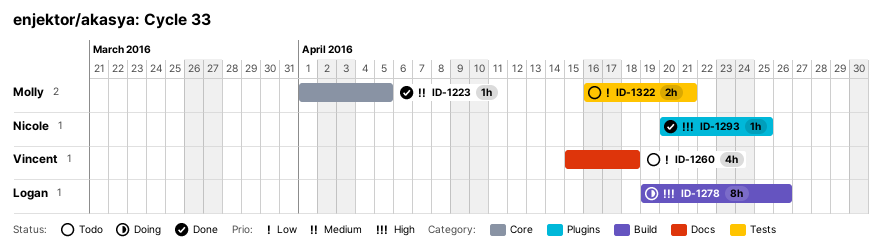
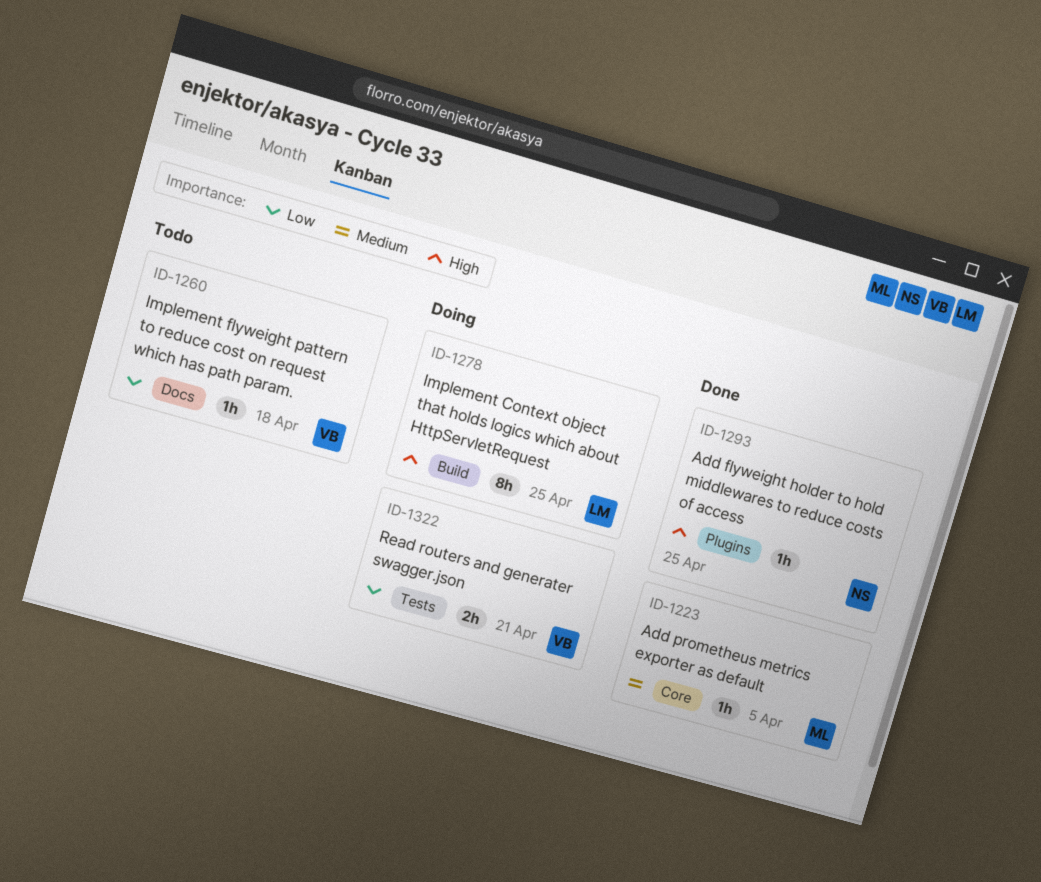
ID-1260, estimate: 4h -> 1h
ID-1278, due: Apr 26 -> Apr 25
ID-1322, status: Todo -> Doing
ID-1322, owner: Molly -> Vincent

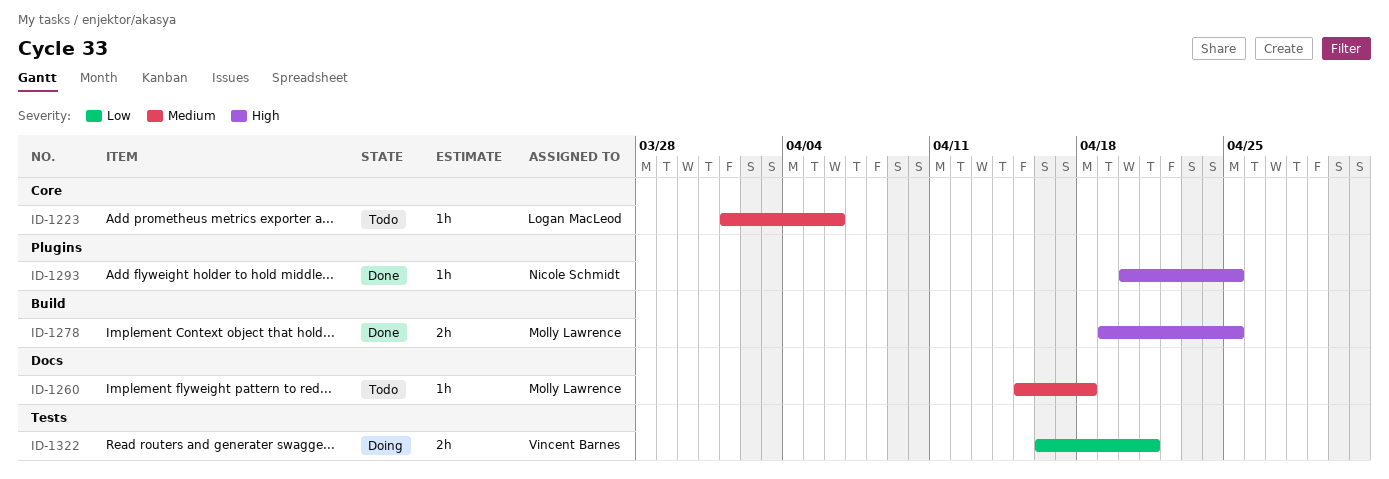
ID-1223, status: Done -> Todo
ID-1223, owner: Molly Lawrence -> Logan MacLeod
ID-1223, due: Apr 5 -> Apr 6
ID-1260, owner: Vincent Barnes -> Molly Lawrence
ID-1260, priority: Low -> Medium
ID-1278, status: Doing -> Done
ID-1278, owner: Logan MacLeod -> Molly Lawrence
ID-1278, estimate: 8h -> 2h

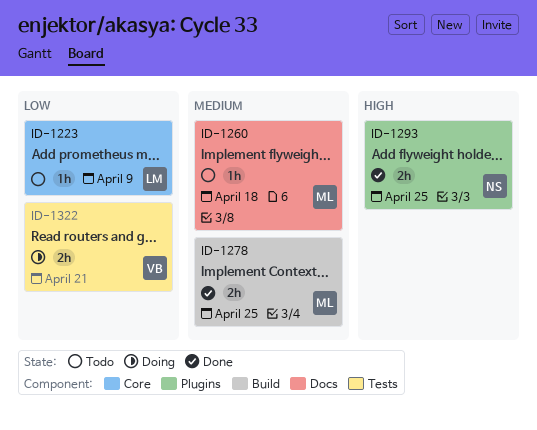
ID-1223, priority: Medium -> Low
ID-1223, due: Apr 6 -> Apr 9
ID-1278, priority: High -> Medium
ID-1293, estimate: 1h -> 2h

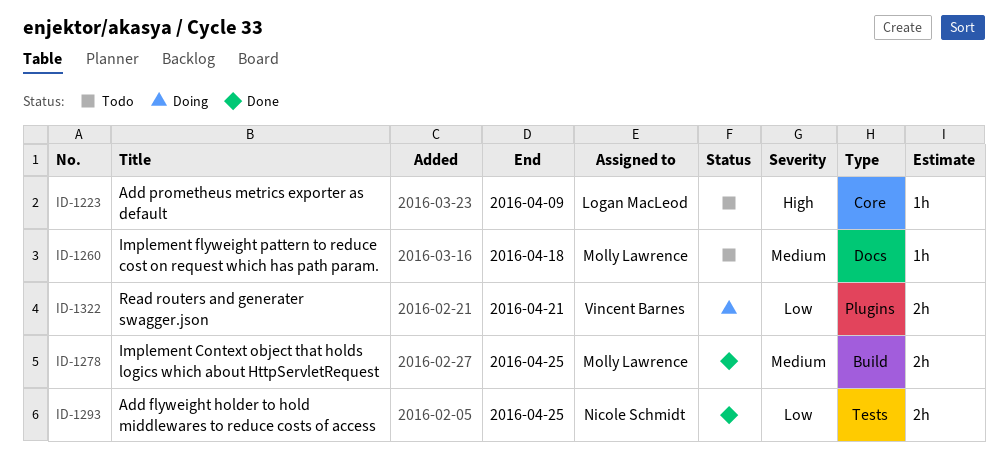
ID-1223, priority: Low -> High
ID-1293, priority: High -> Low
ID-1293, label: Plugins -> Tests
ID-1322, label: Tests -> Plugins

